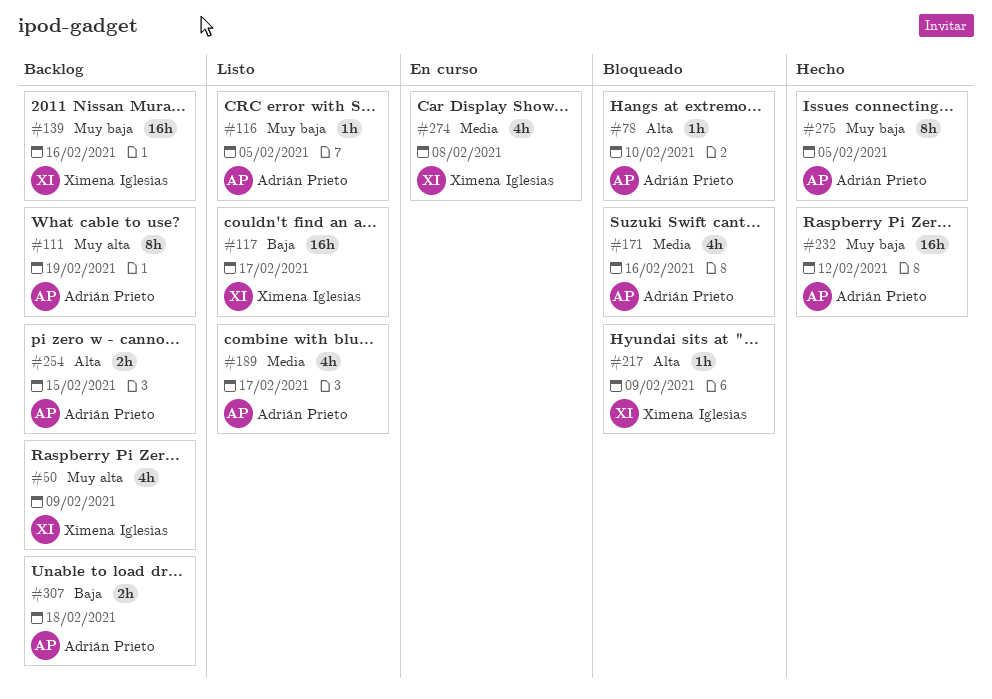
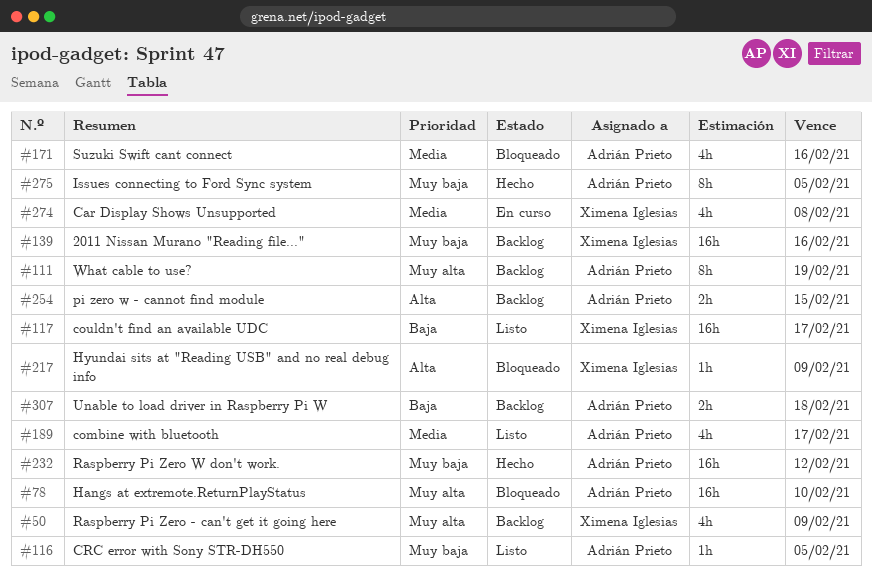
#78, priority: Alta -> Muy alta
#78, estimate: 1h -> 16h

